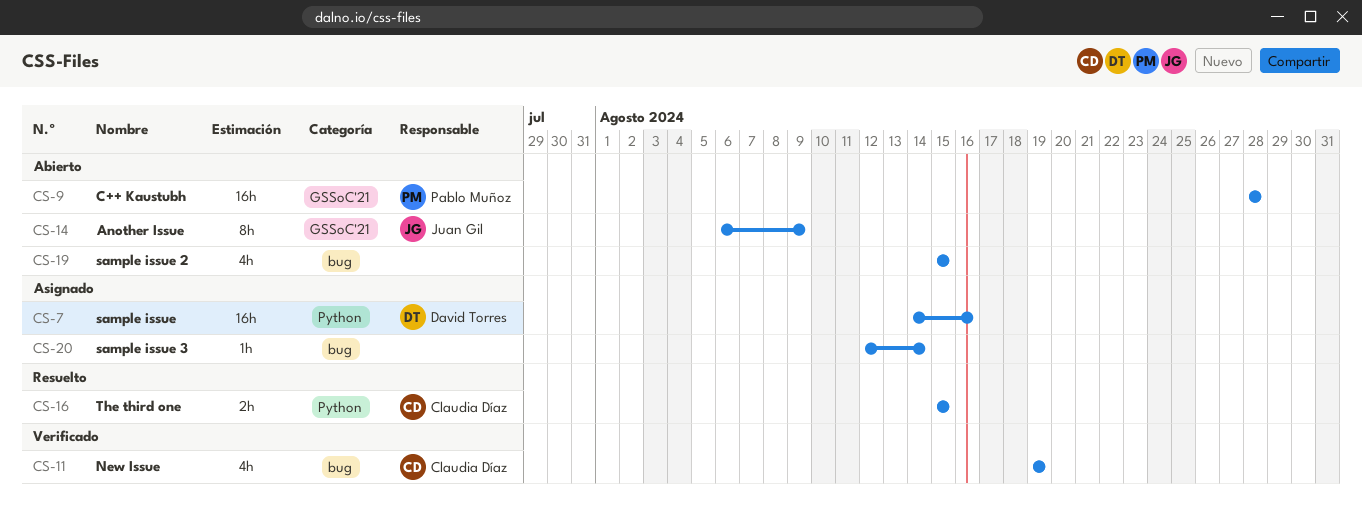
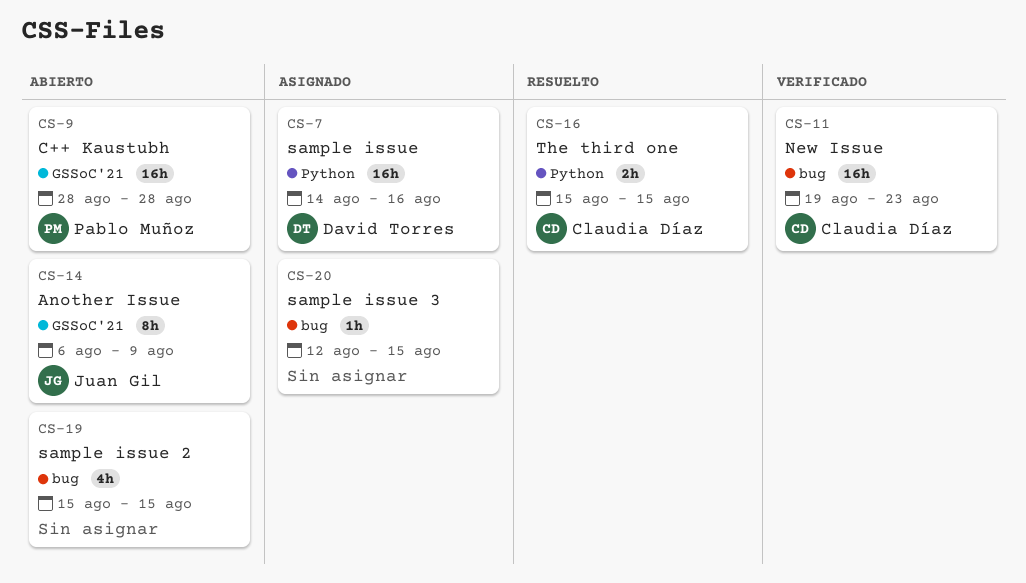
CS-11, estimate: 4h -> 16h
CS-11, due: Aug 19 -> Aug 23
CS-20, due: Aug 14 -> Aug 15

